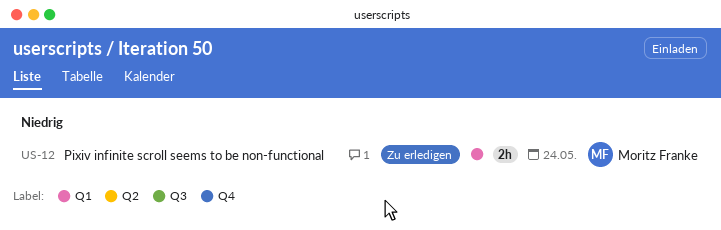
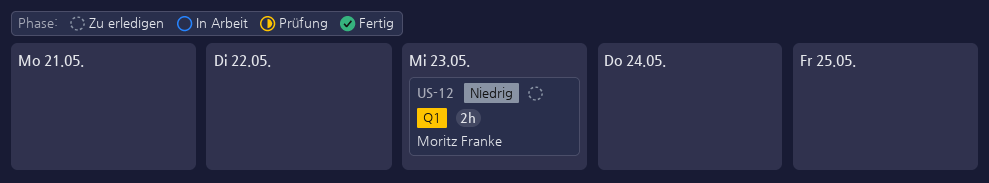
US-12, due: May 24 -> May 23

